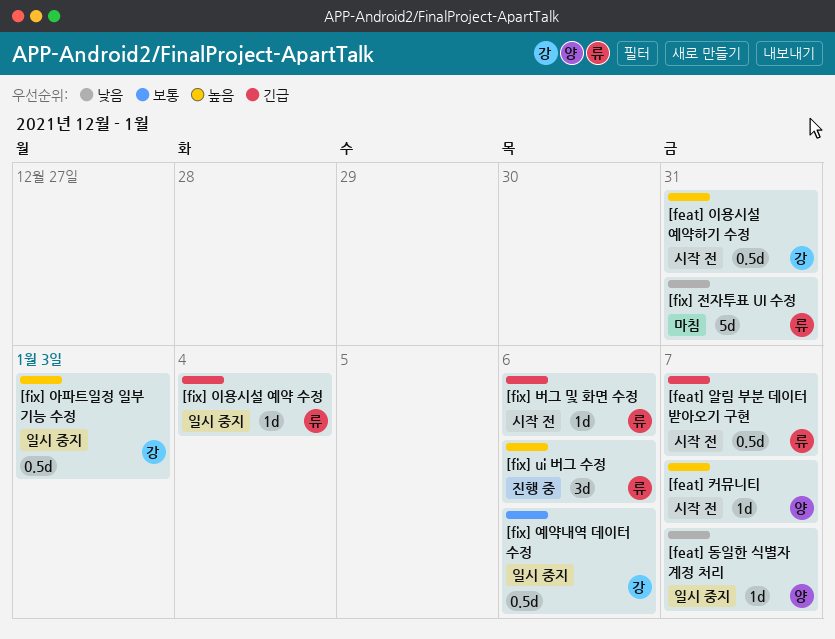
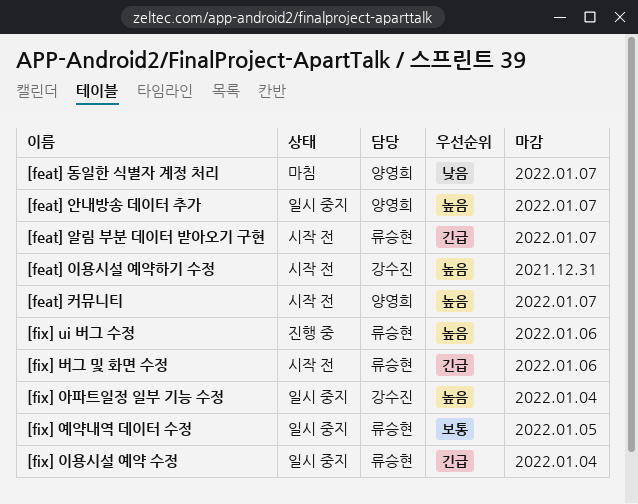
[feat] 동일한 식별자 계정 처리, status: 일시 중지 -> 마침
[feat] 안내방송 데이터 추가: none -> present
[fix] 아파트일정 일부 기능 수정, due: Jan 3 -> Jan 4
[fix] 예약내역 데이터 수정, owner: 강수진 -> 류승현
[fix] 예약내역 데이터 수정, due: Jan 6 -> Jan 5
[fix] 전자투표 UI 수정: present -> none

